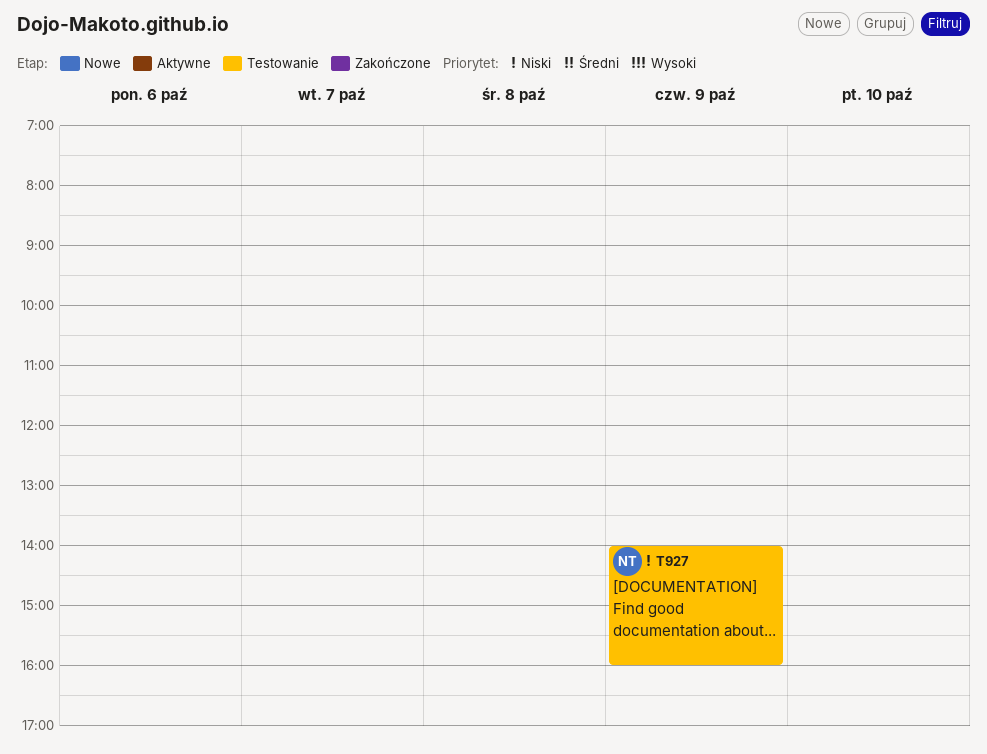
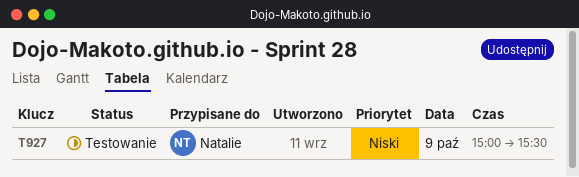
T927, begins: 14:00 -> 15:00
T927, ends: 16:00 -> 15:30

